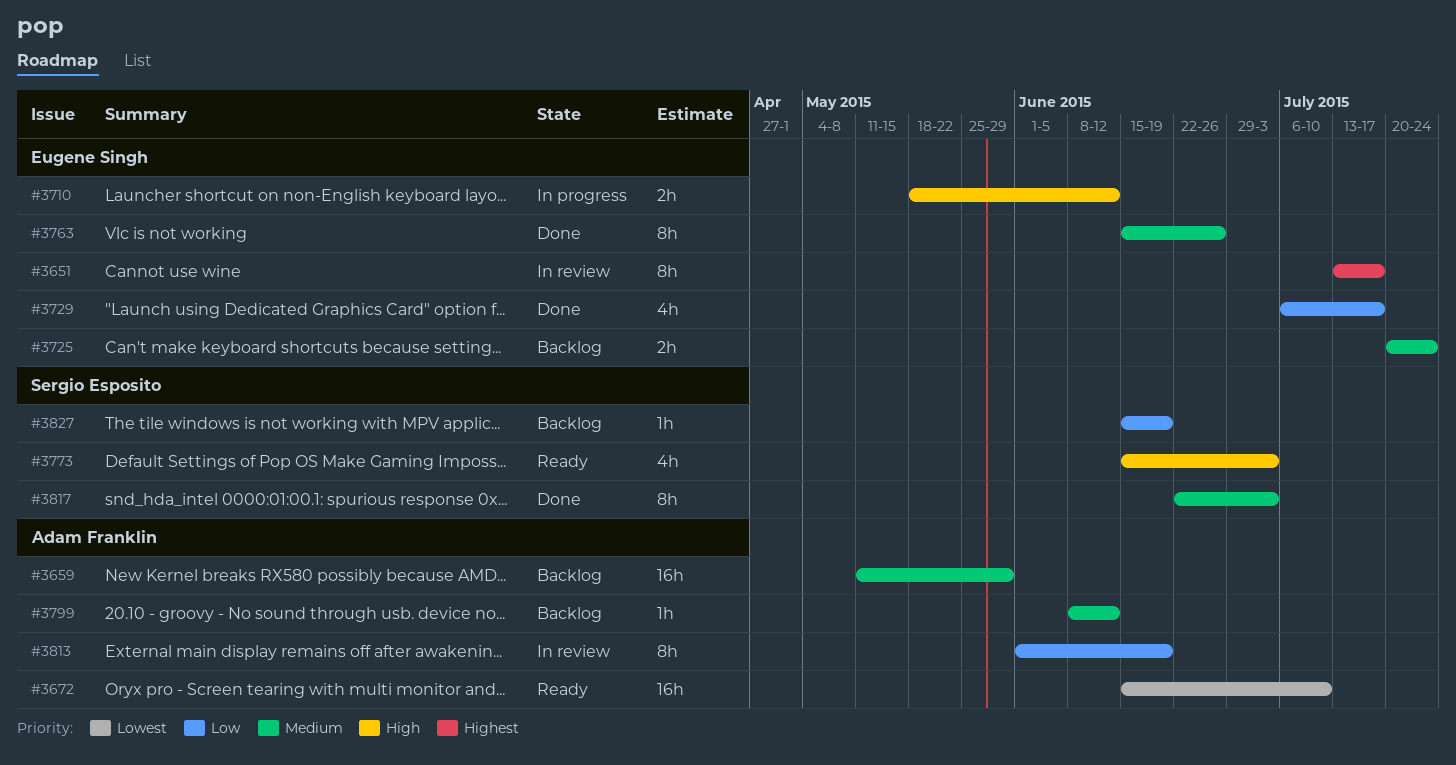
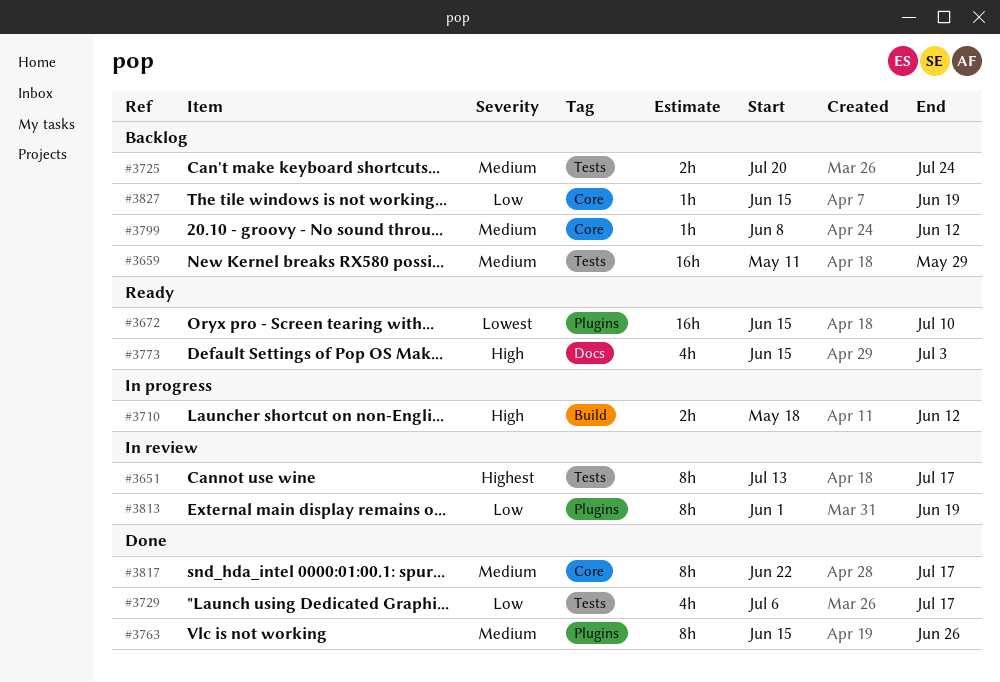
#3817, due: Jul 3 -> Jul 17

